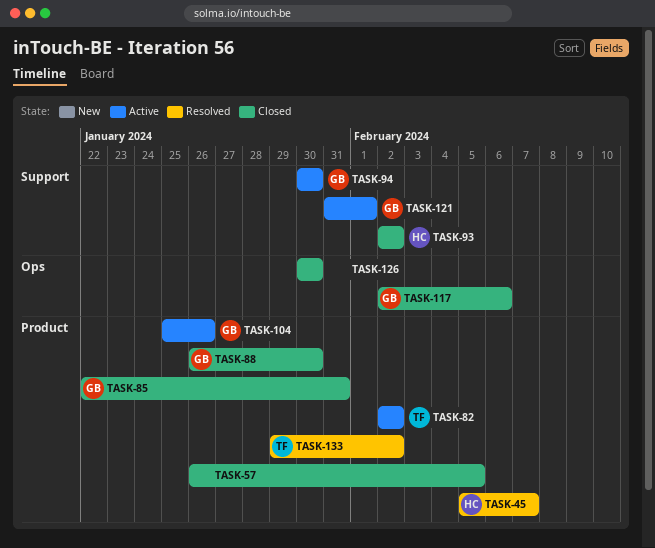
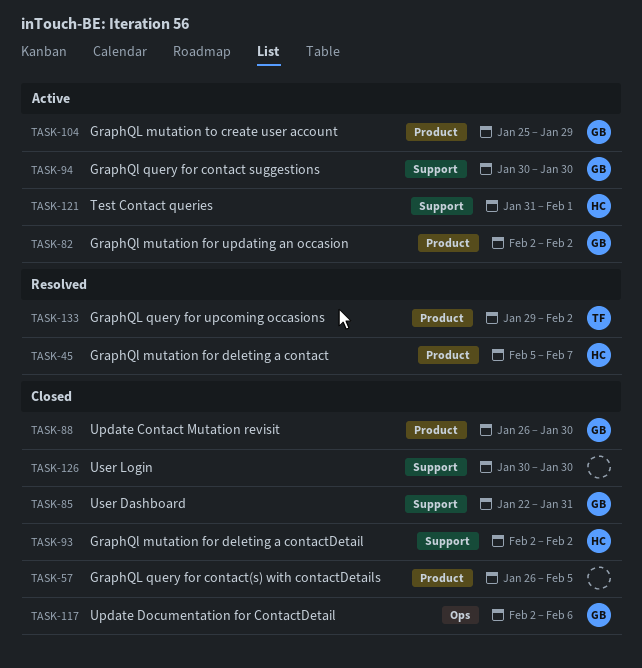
TASK-82, owner: TF -> GB
TASK-85, label: Product -> Support
TASK-104, due: Jan 26 -> Jan 29
TASK-121, owner: GB -> HC
TASK-126, label: Ops -> Support

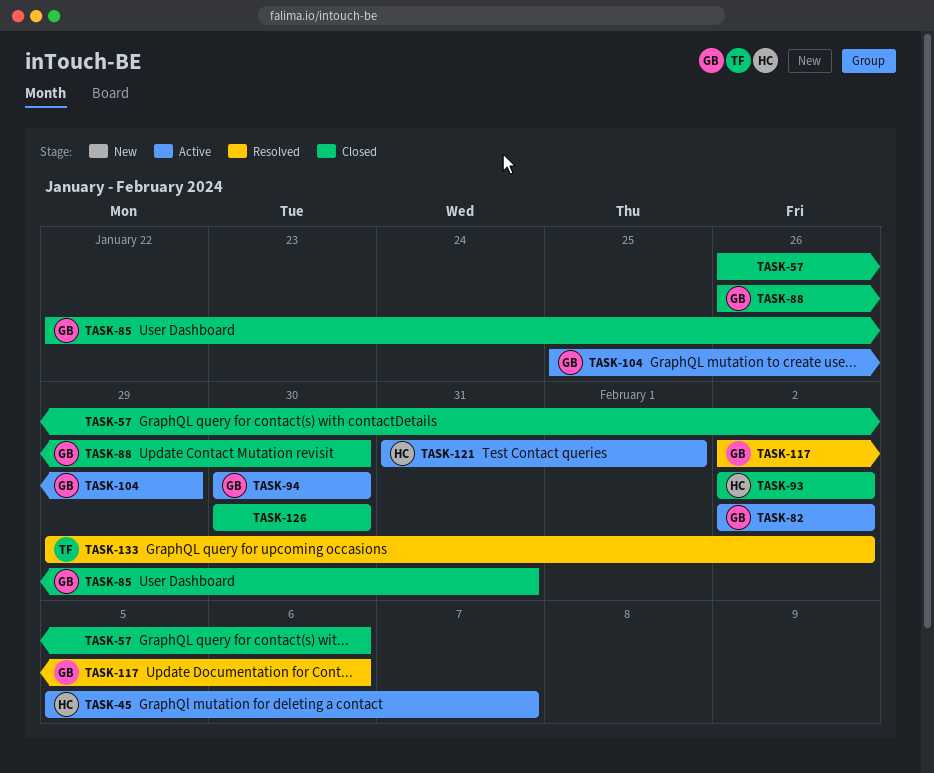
TASK-45, status: Resolved -> Active
TASK-57, due: Feb 5 -> Feb 6
TASK-117, status: Closed -> Resolved

